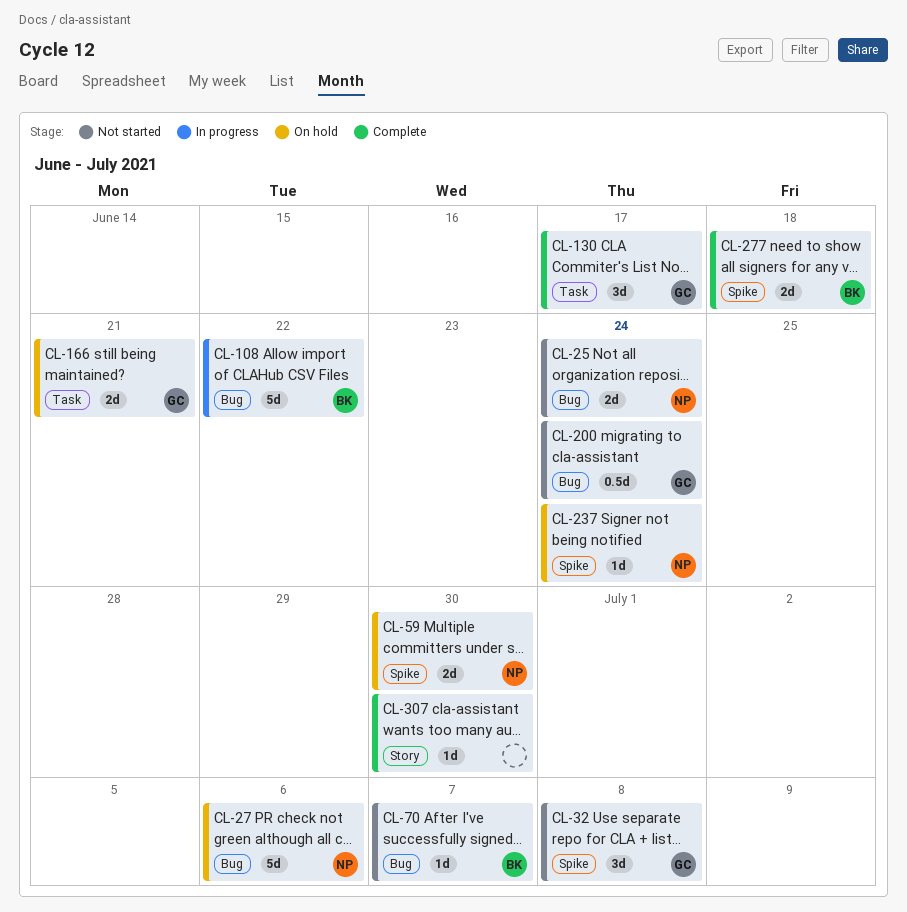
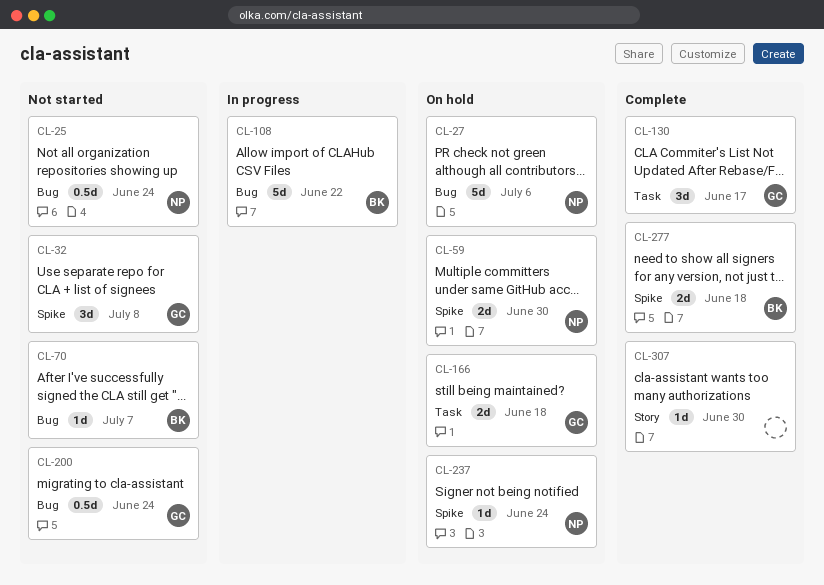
CL-25, estimate: 2d -> 0.5d
CL-166, due: Jun 21 -> Jun 18

